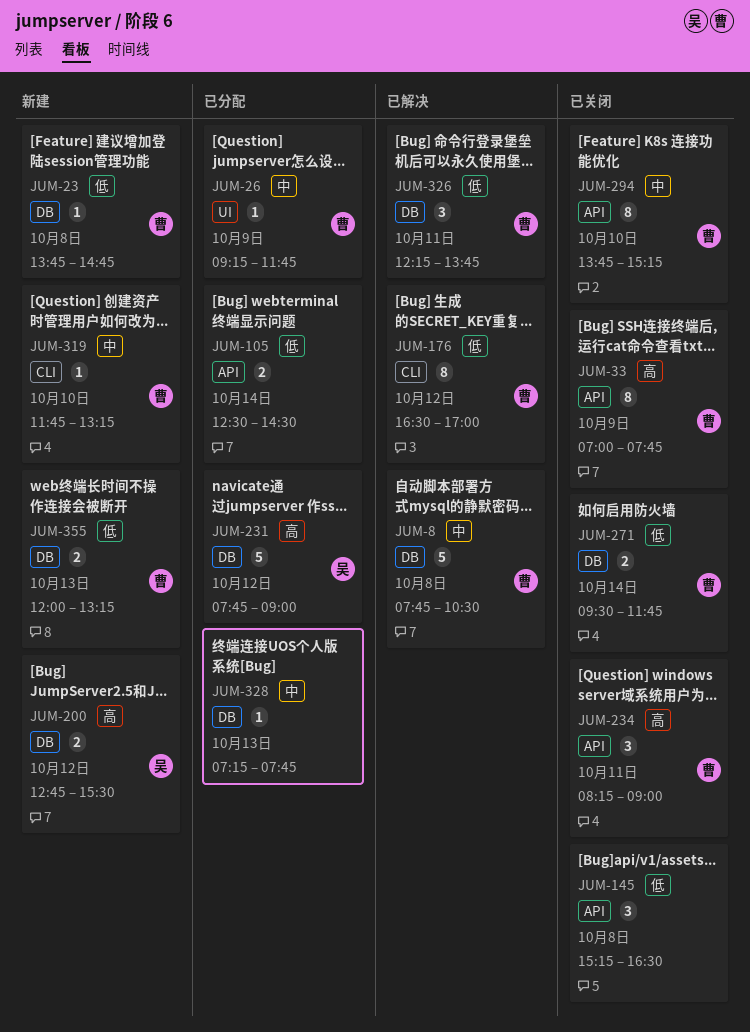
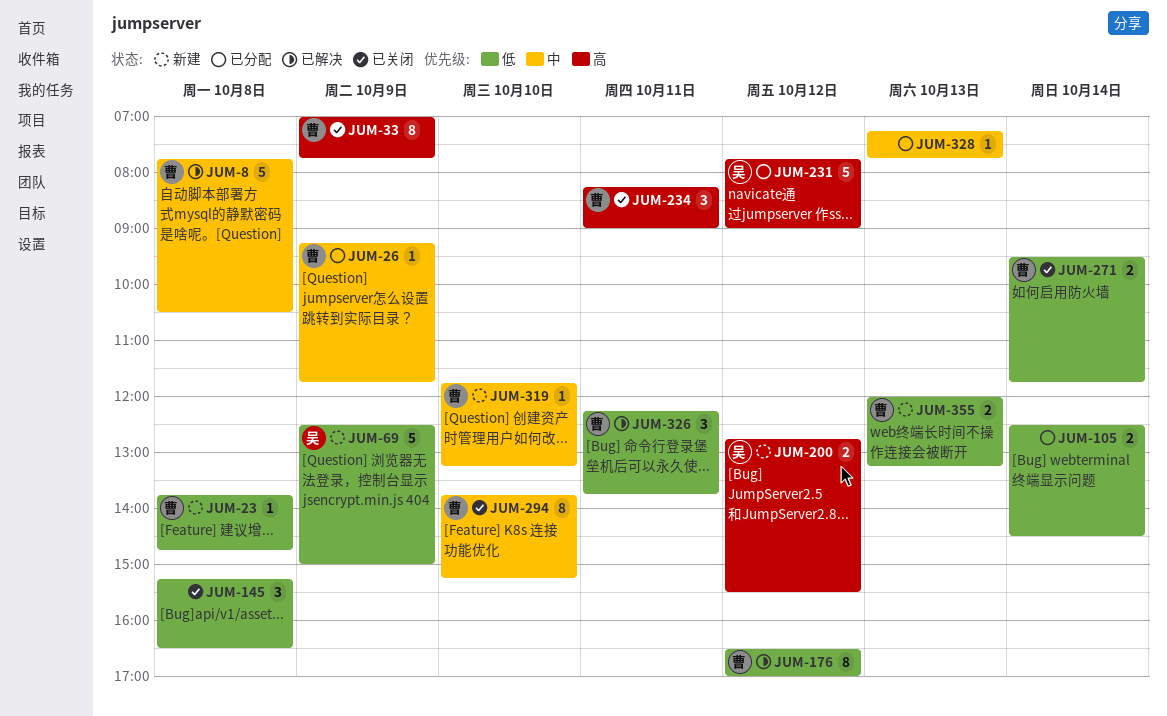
JUM-69: none -> present

